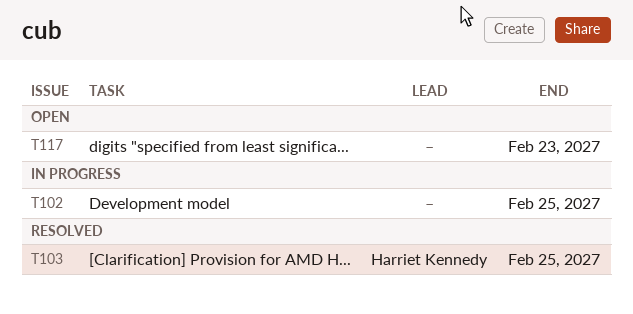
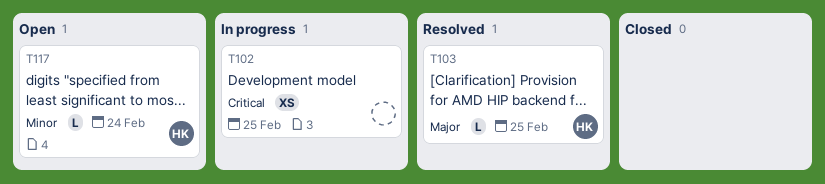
T117, owner: none -> Harriet Kennedy
T117, due: Feb 23 -> Feb 24

